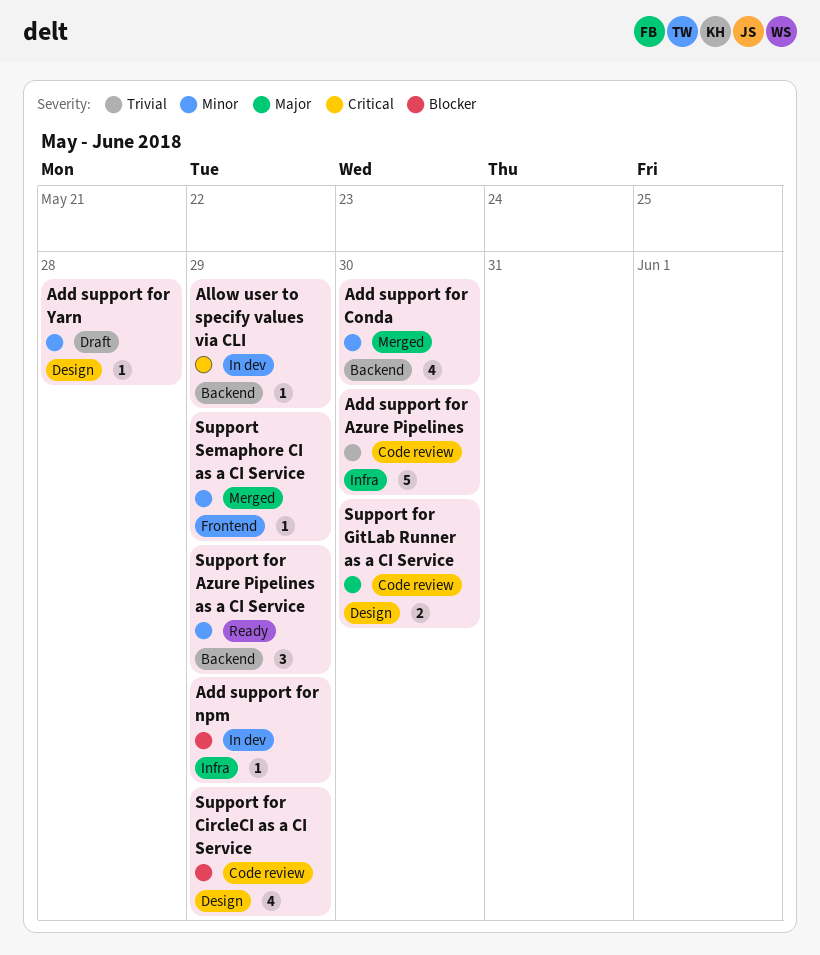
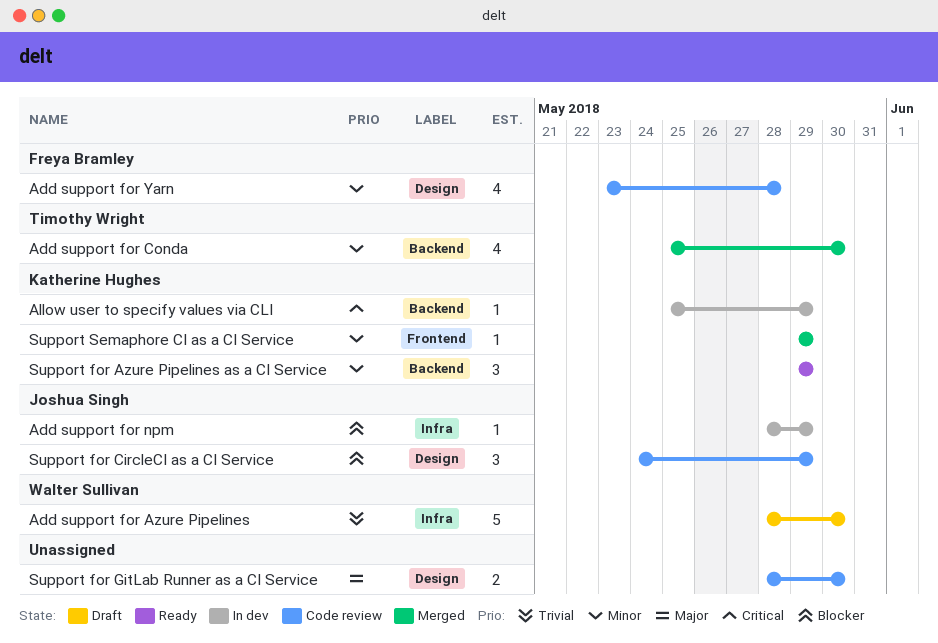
Add support for Azure Pipelines, status: Code review -> Draft
Add support for Yarn, status: Draft -> Code review
Add support for Yarn, estimate: 1 -> 4
Support for CircleCI as a CI Service, estimate: 4 -> 3

